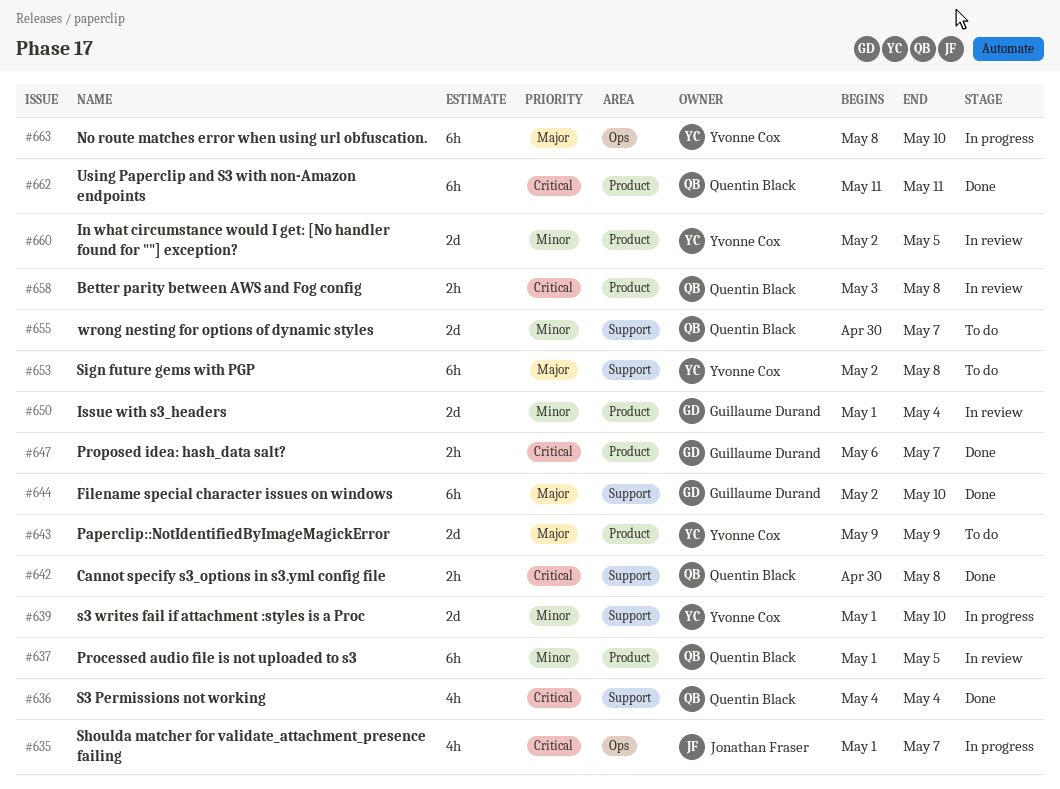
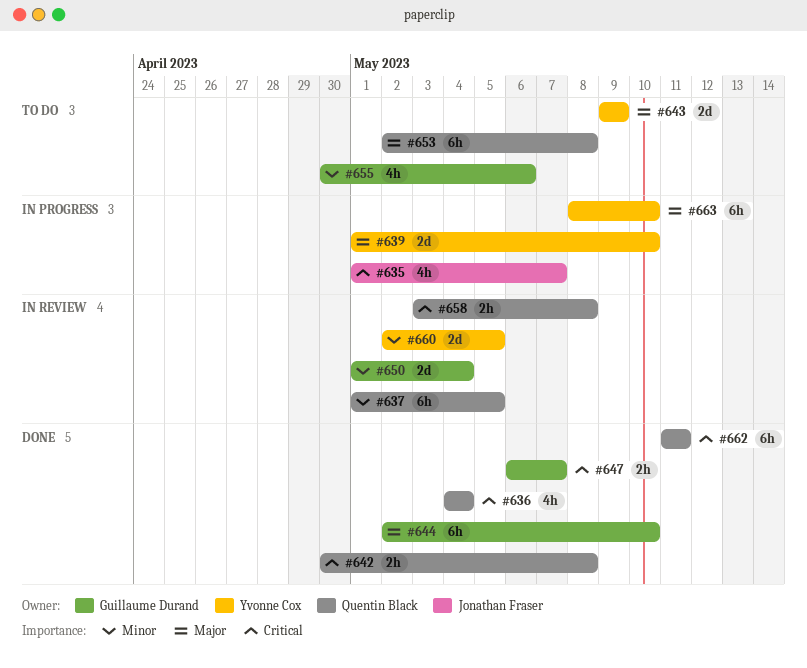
#639, priority: Minor -> Major
#653, owner: Yvonne Cox -> Quentin Black
#655, owner: Quentin Black -> Guillaume Durand
#655, estimate: 2d -> 4h
#655, due: May 7 -> May 6

